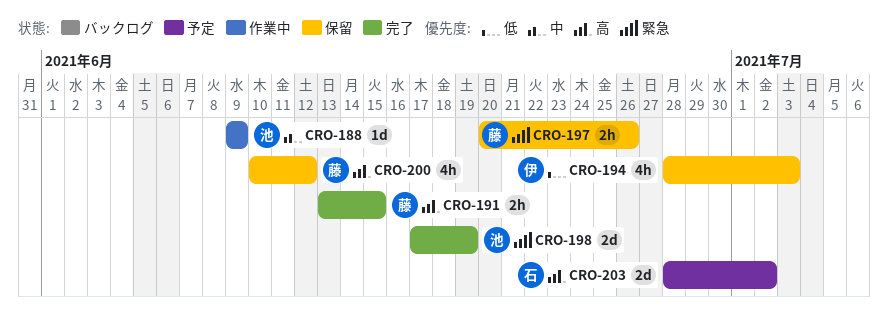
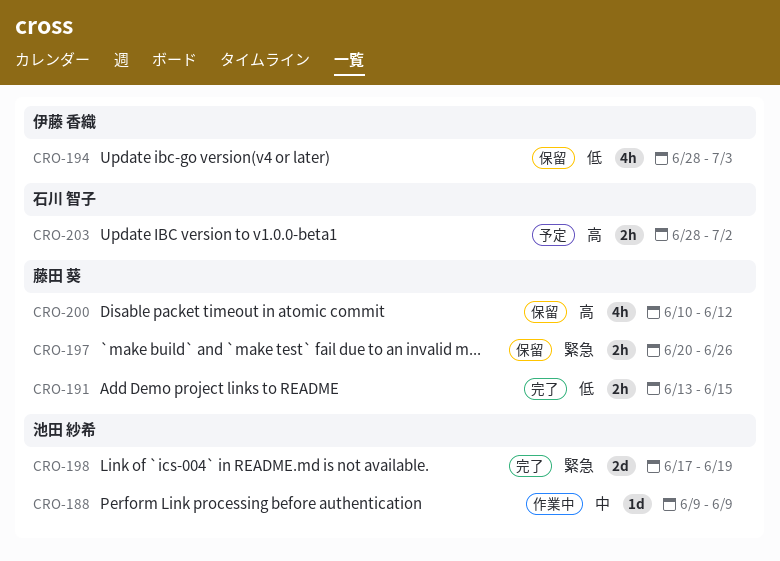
CRO-191, priority: 高 -> 低
CRO-203, estimate: 2d -> 2h

